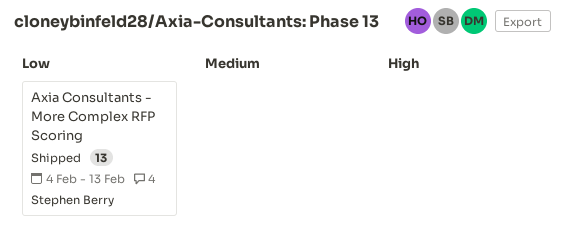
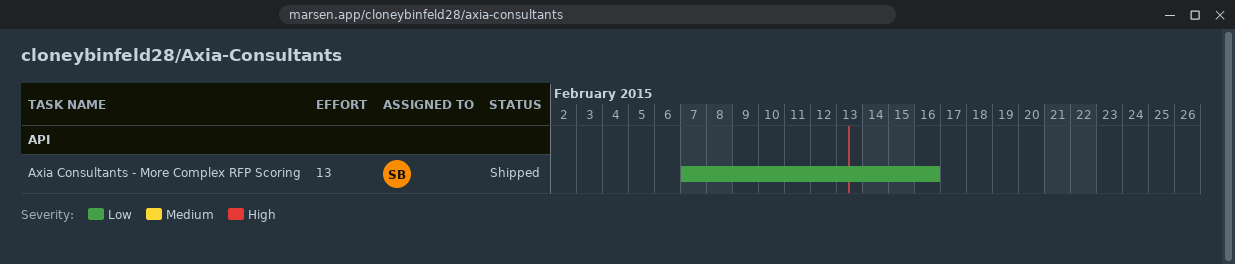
Axia Consultants - More Complex RFP Scoring, start: Feb 4 -> Feb 7
Axia Consultants - More Complex RFP Scoring, due: Feb 13 -> Feb 16

